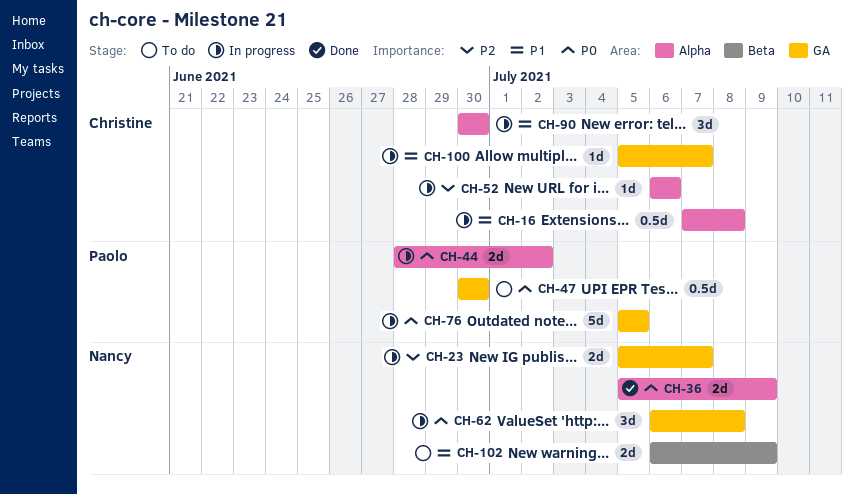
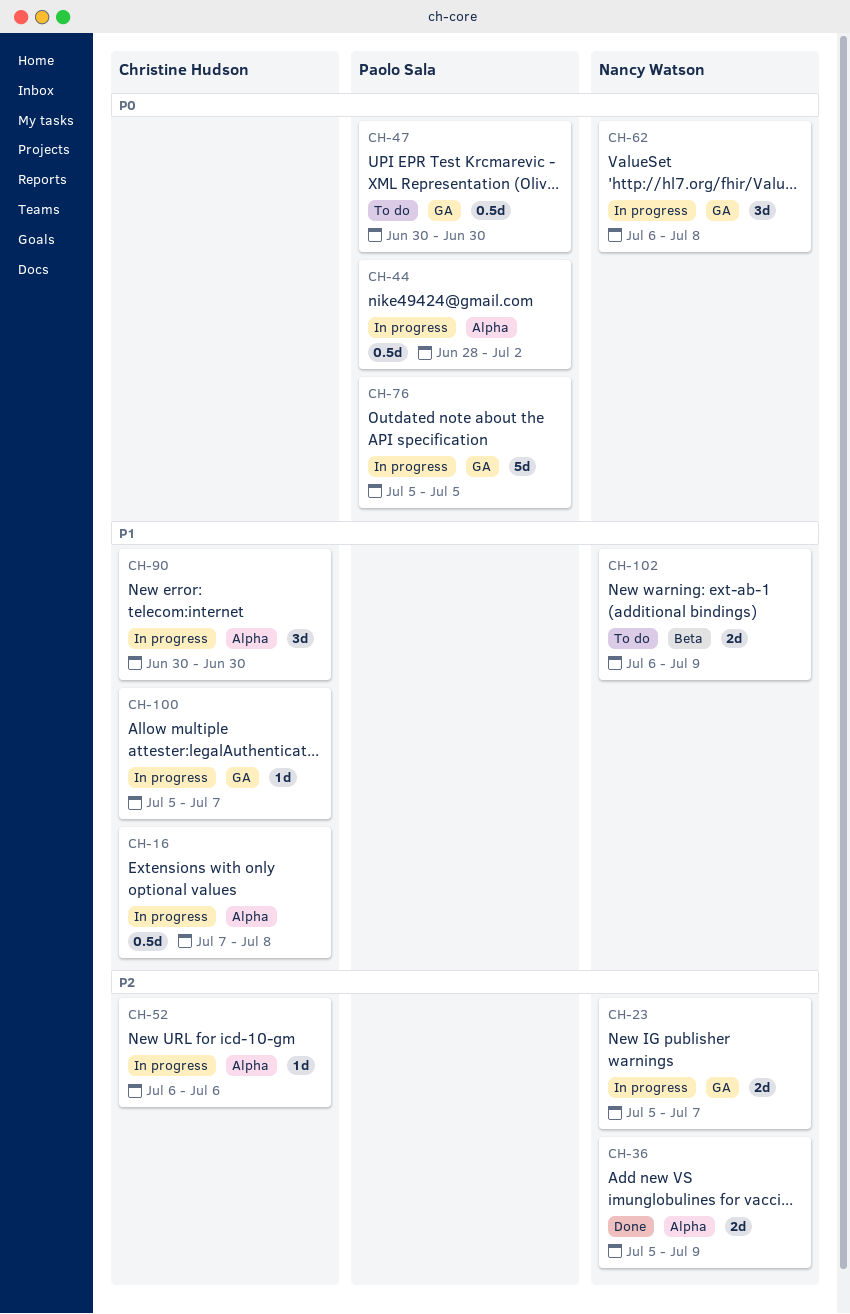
CH-36, priority: P0 -> P2
CH-44, estimate: 2d -> 0.5d

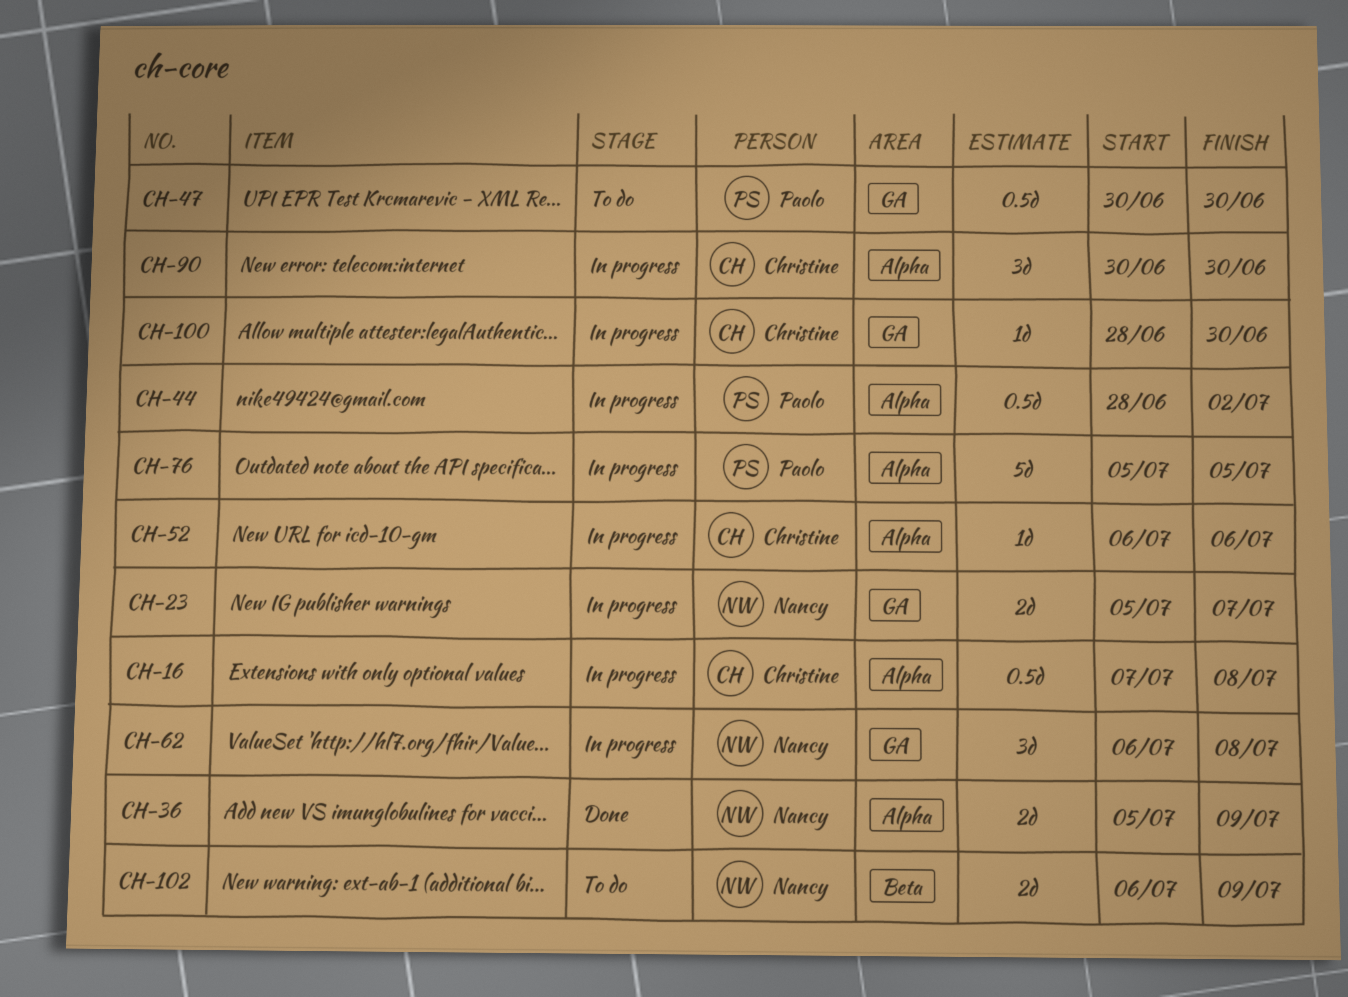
CH-76, label: GA -> Alpha
CH-100, start: Jul 5 -> Jun 28
CH-100, due: Jul 7 -> Jun 30

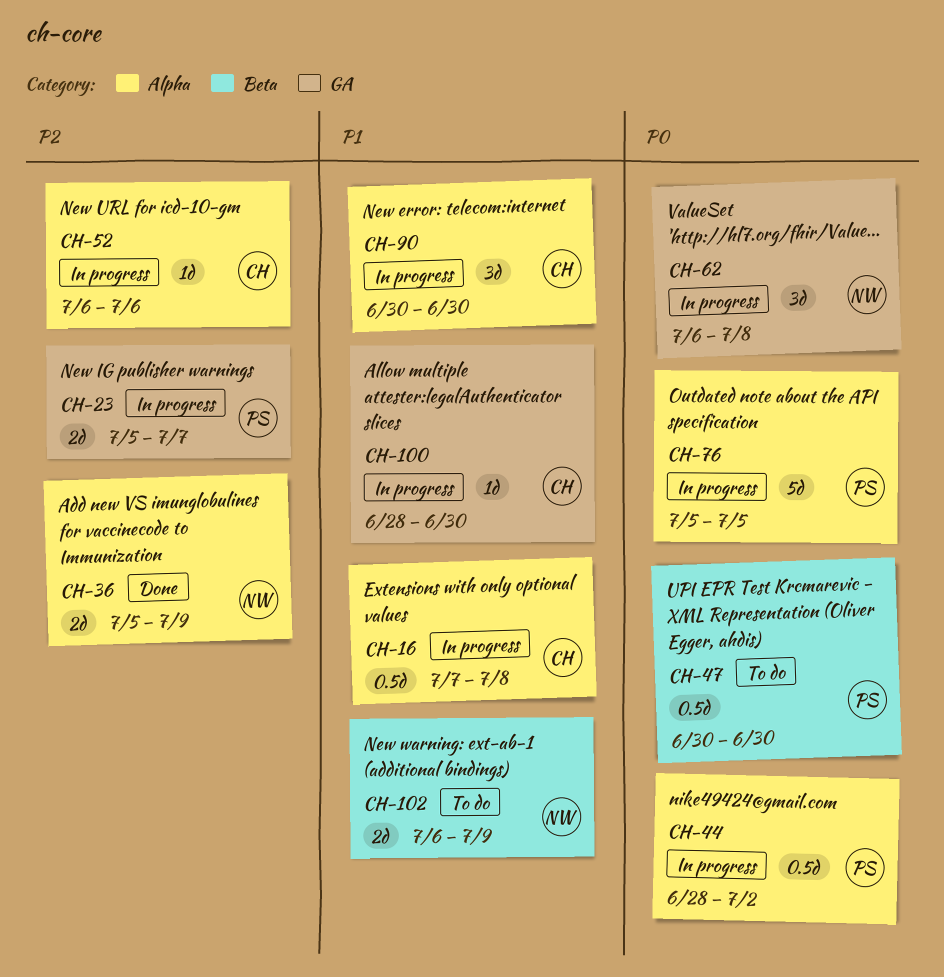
CH-23, owner: Nancy -> Paolo
CH-47, label: GA -> Beta

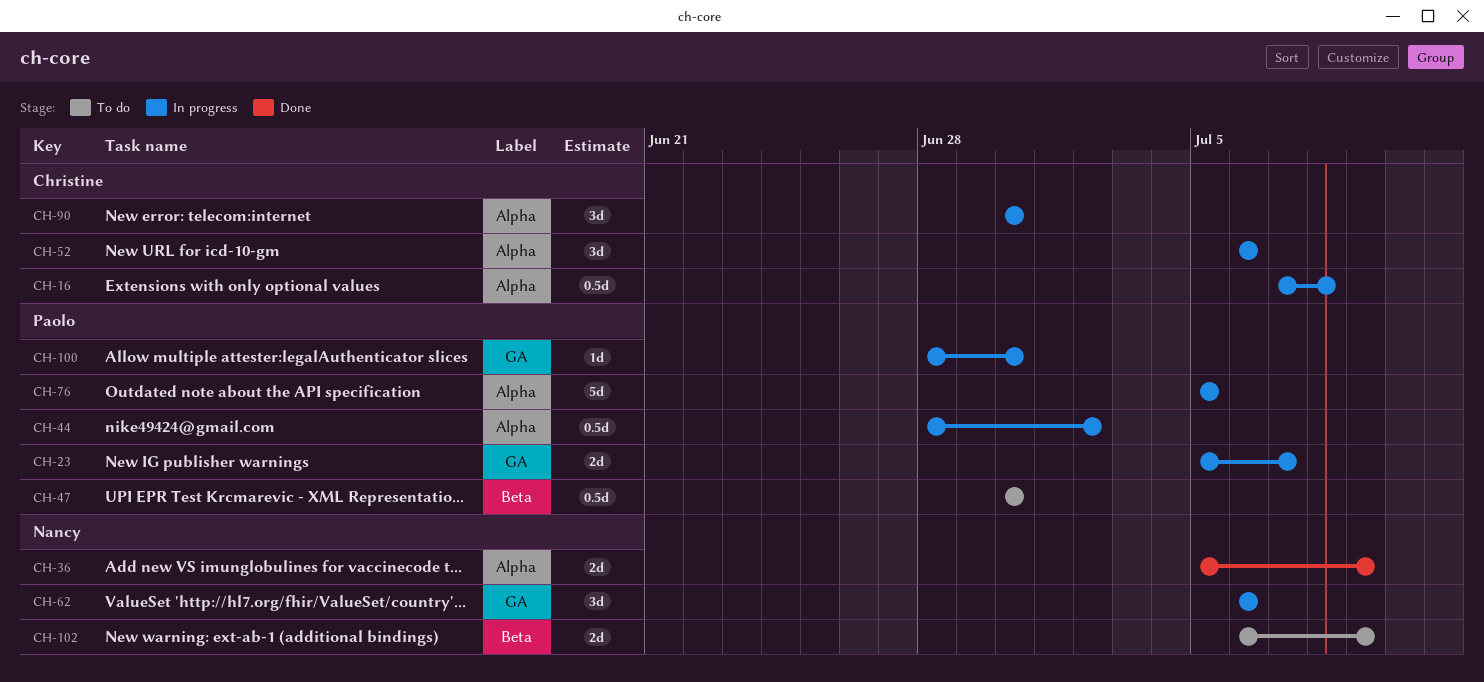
CH-52, estimate: 1d -> 3d
CH-62, due: Jul 8 -> Jul 6
CH-100, owner: Christine -> Paolo

